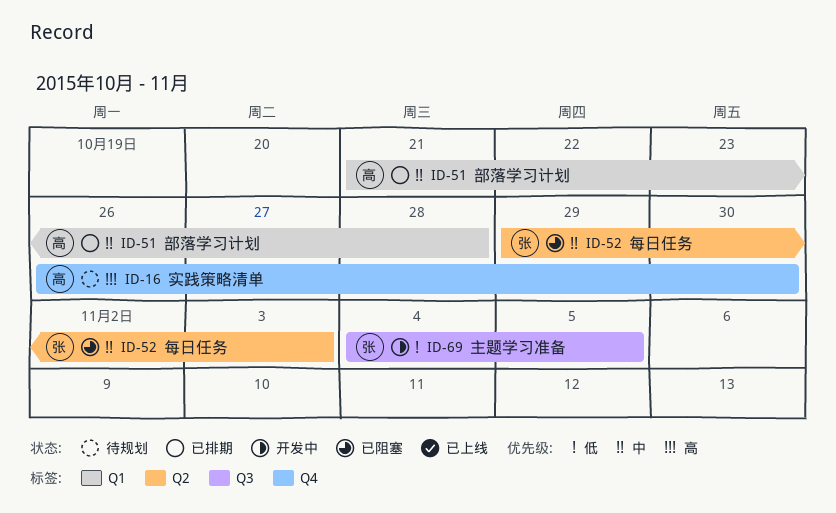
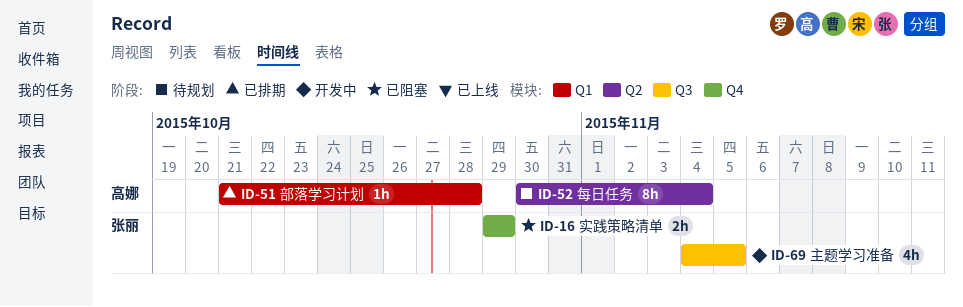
ID-16, status: 待规划 -> 已阻塞
ID-16, owner: 高娜 -> 张丽
ID-16, start: Oct 26 -> Oct 29
ID-16, due: Oct 30 -> Oct 29
ID-52, status: 已阻塞 -> 待规划
ID-52, owner: 张丽 -> 高娜
ID-52, start: Oct 29 -> Oct 30
ID-52, due: Nov 3 -> Nov 4

